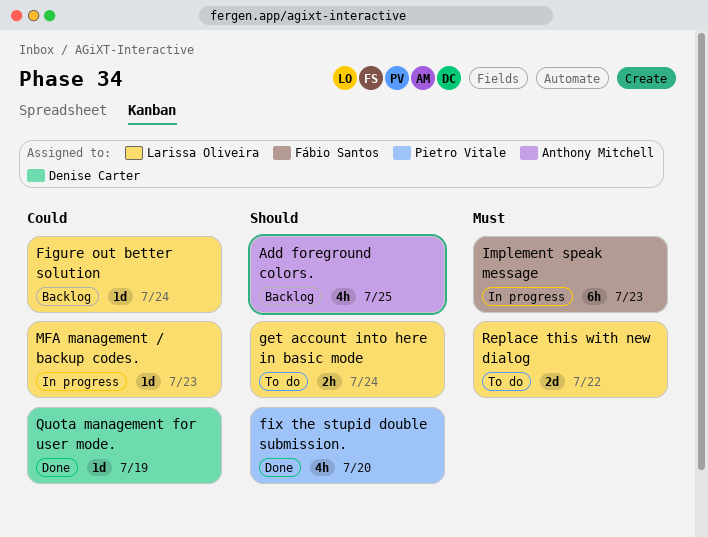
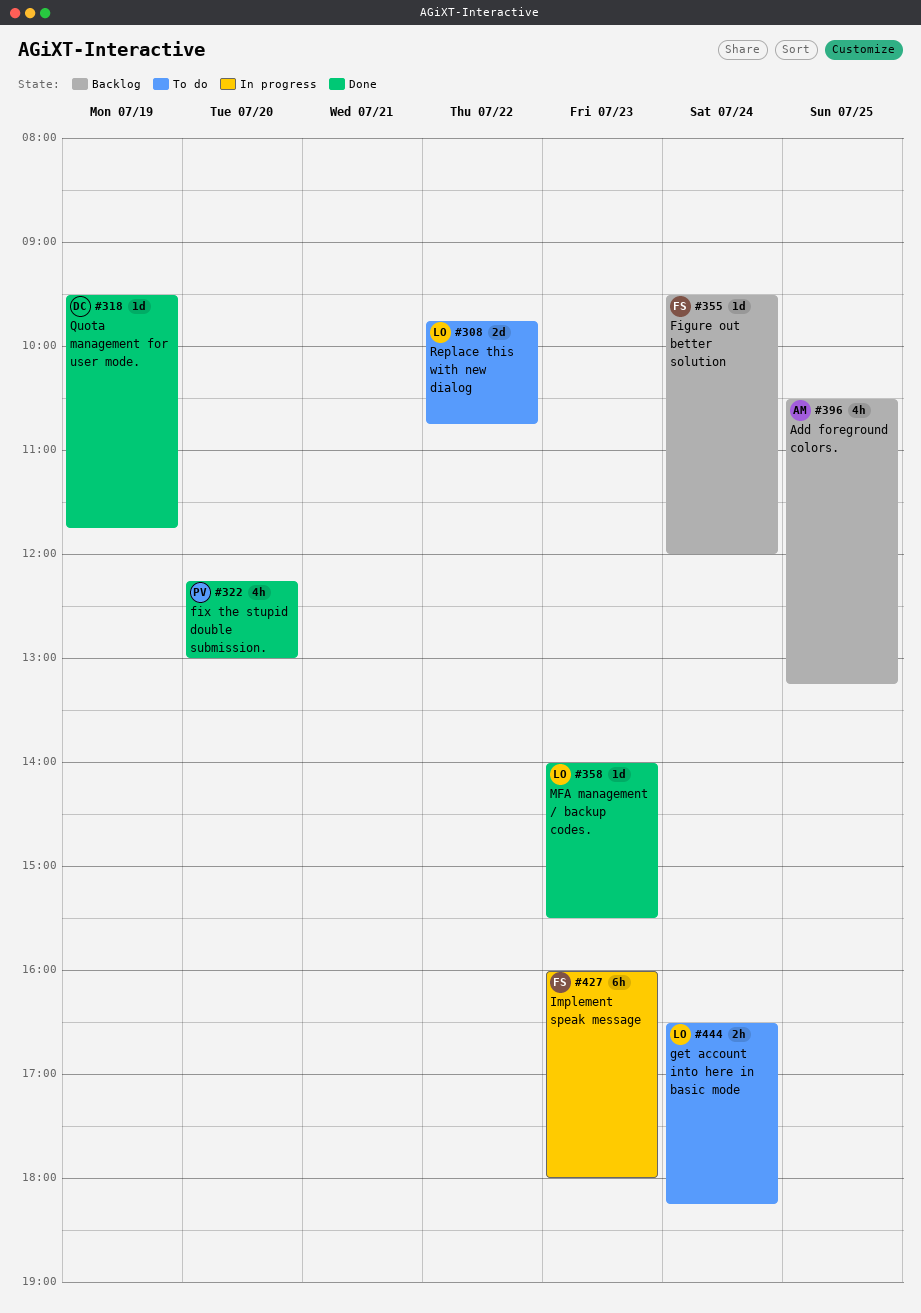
Figure out better solution, owner: Larissa Oliveira -> Fábio Santos
MFA management / backup codes., status: In progress -> Done

